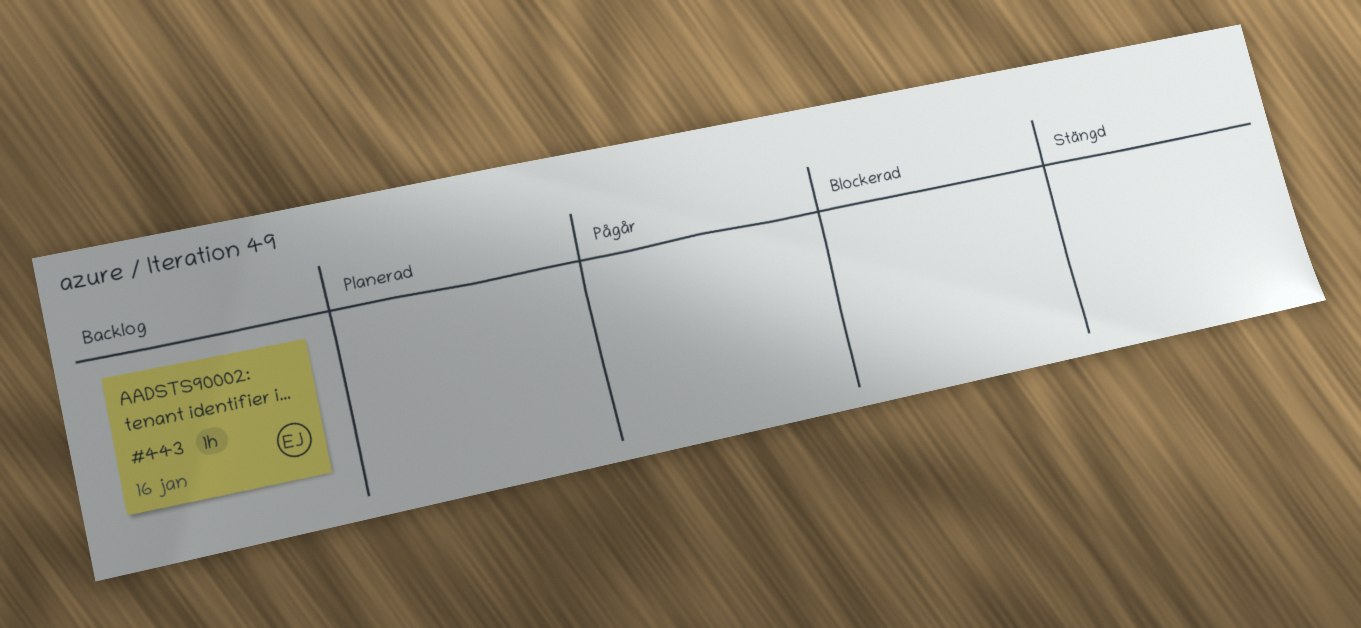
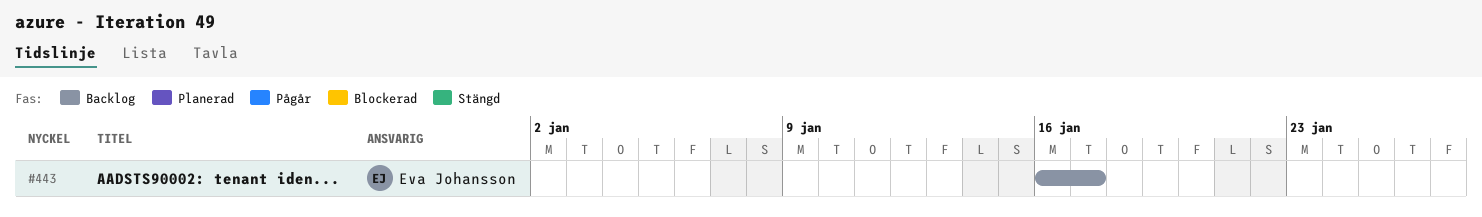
#443, due: Jan 16 -> Jan 17

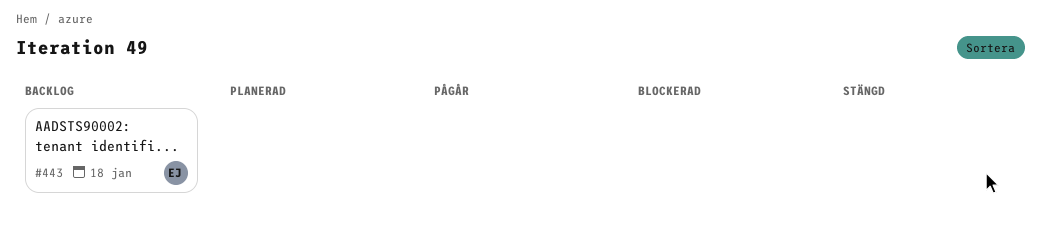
#443, due: Jan 17 -> Jan 18

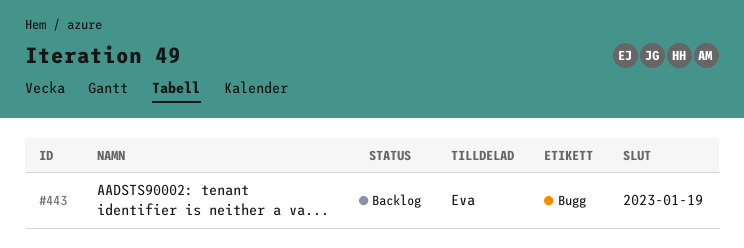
#443, due: Jan 18 -> Jan 19

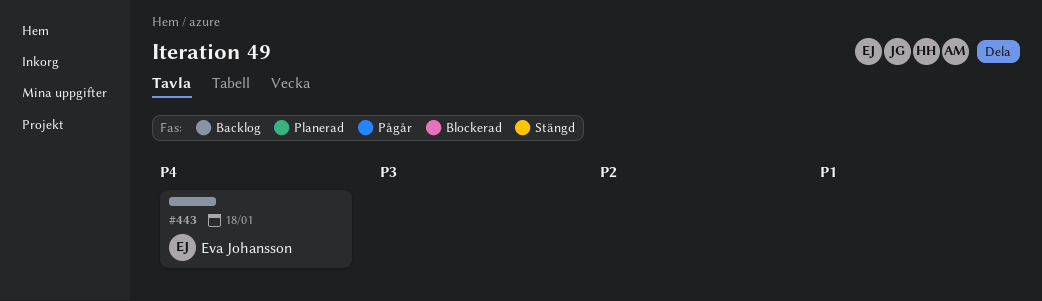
#443, due: Jan 19 -> Jan 18

